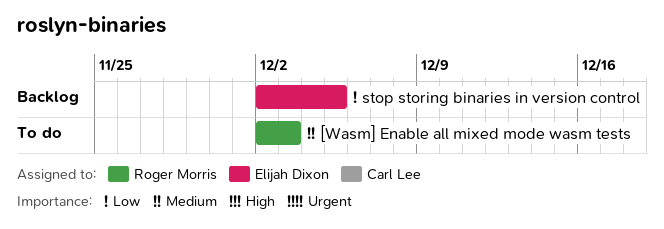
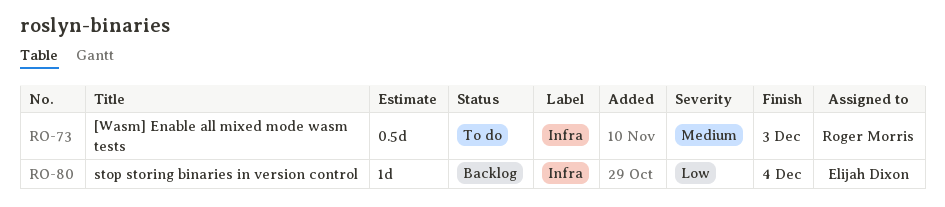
stop storing binaries in version control, due: Dec 5 -> Dec 4

